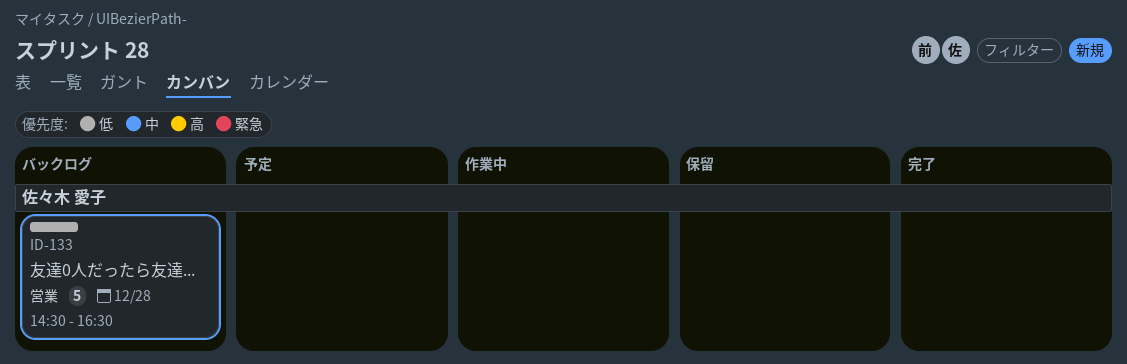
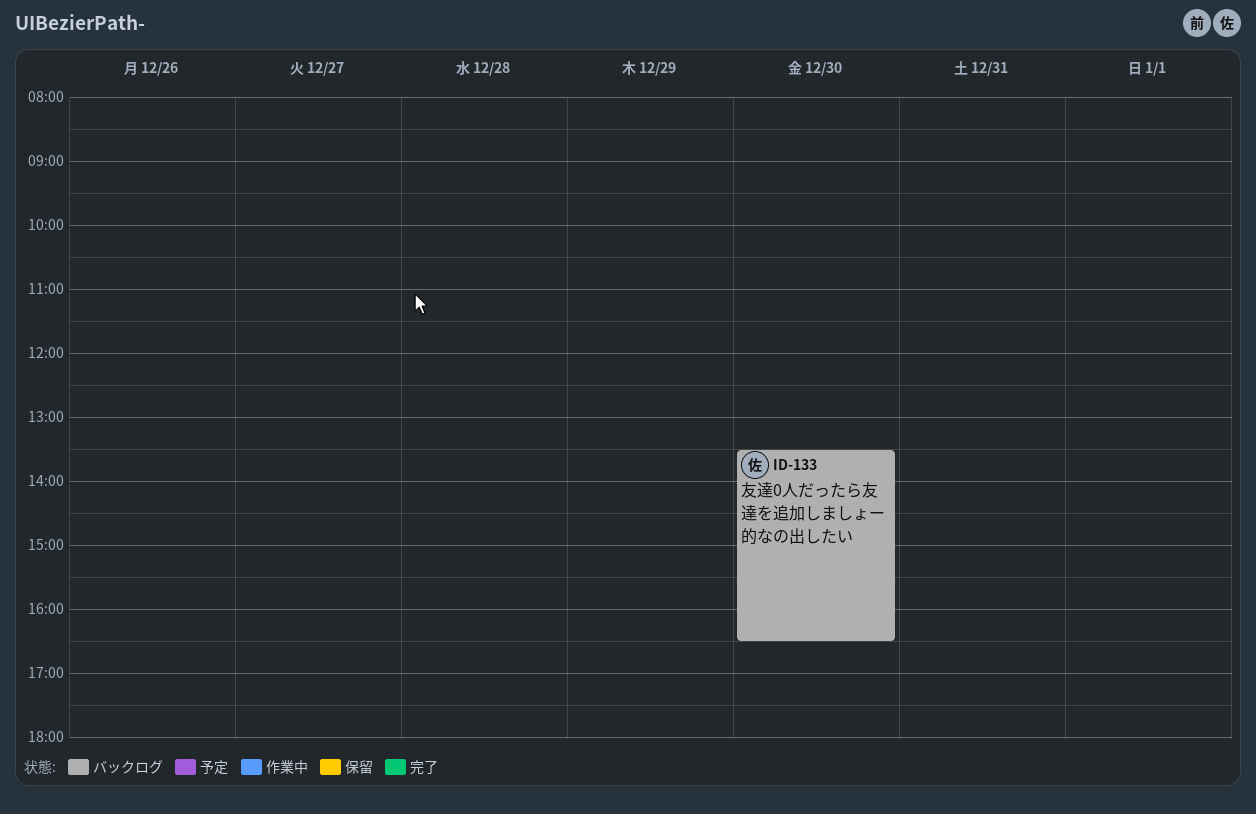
ID-133, day: Dec 28 -> Dec 30
ID-133, begins: 14:30 -> 13:30

